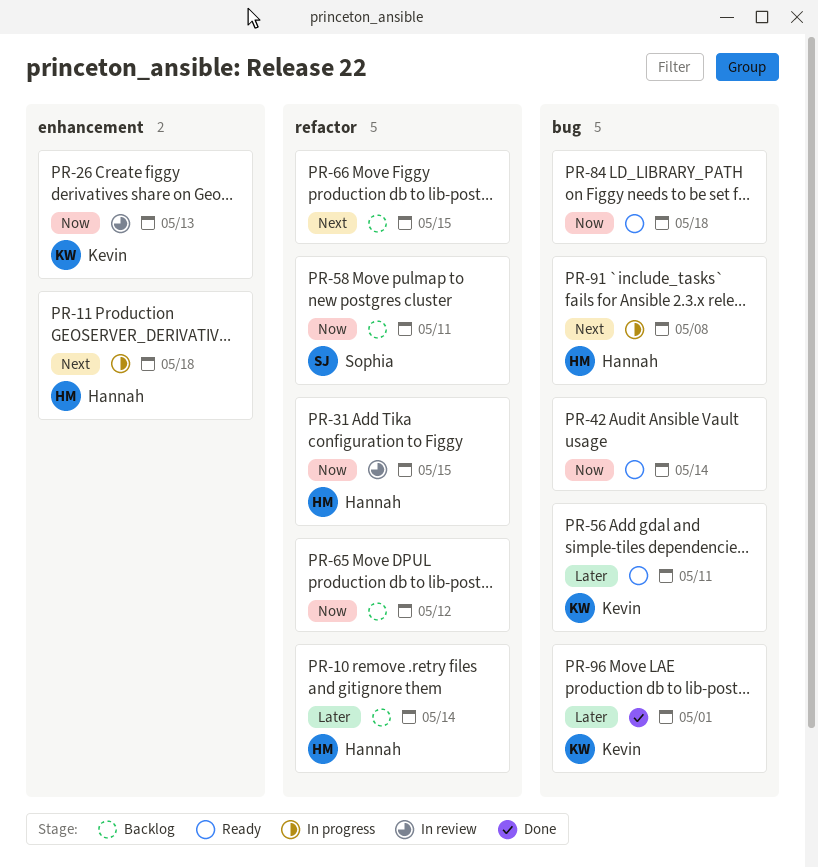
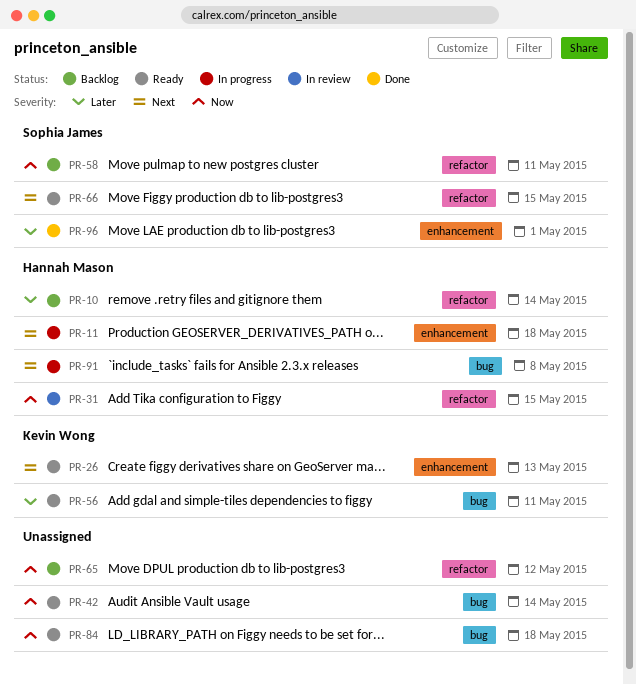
PR-26, status: In review -> Ready
PR-26, priority: Now -> Next
PR-66, status: Backlog -> Ready
PR-66, owner: none -> Sophia James
PR-96, owner: Kevin Wong -> Sophia James
PR-96, label: bug -> enhancement

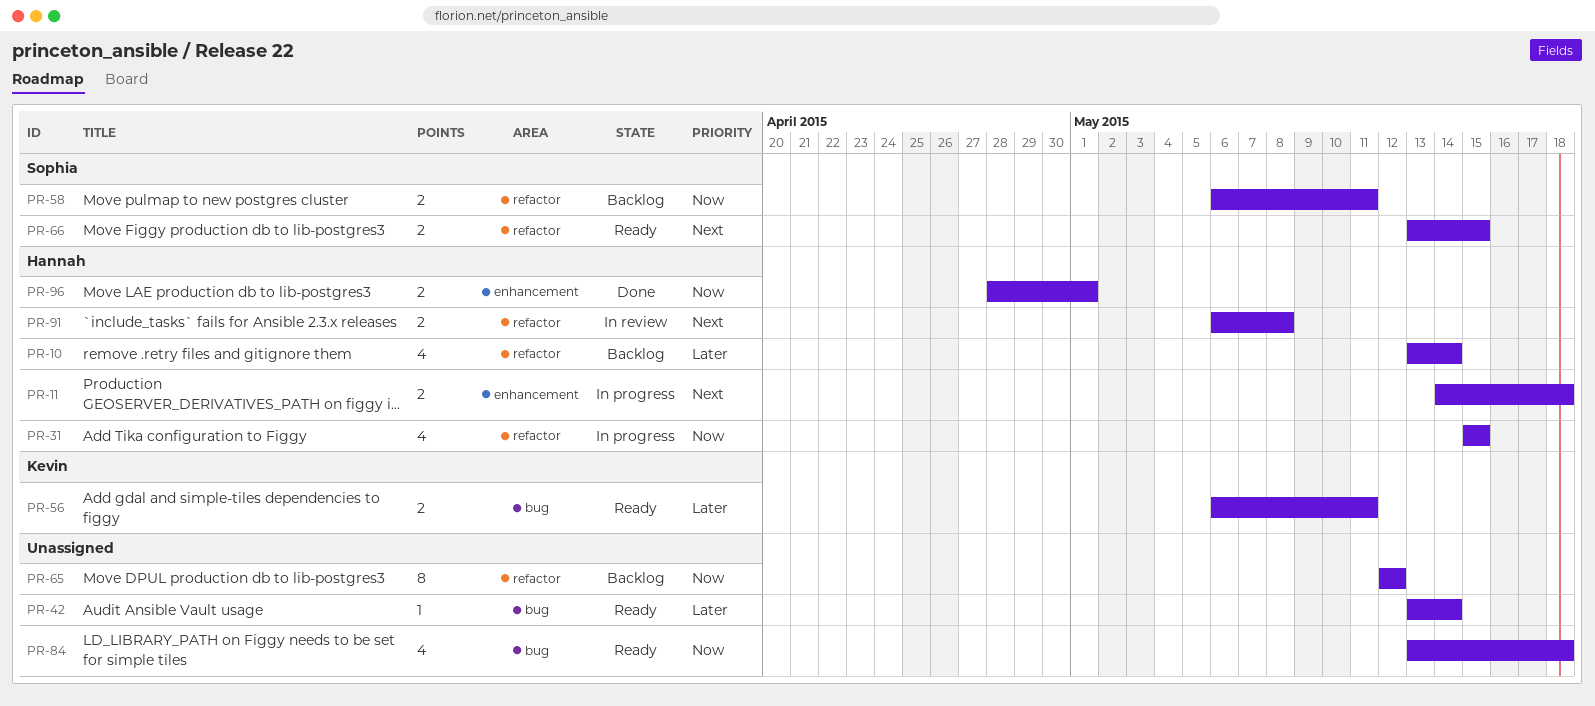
PR-26: present -> none
PR-31, status: In review -> In progress
PR-42, priority: Now -> Later
PR-91, status: In progress -> In review
PR-91, label: bug -> refactor
PR-96, owner: Sophia James -> Hannah Mason
PR-96, priority: Later -> Now

